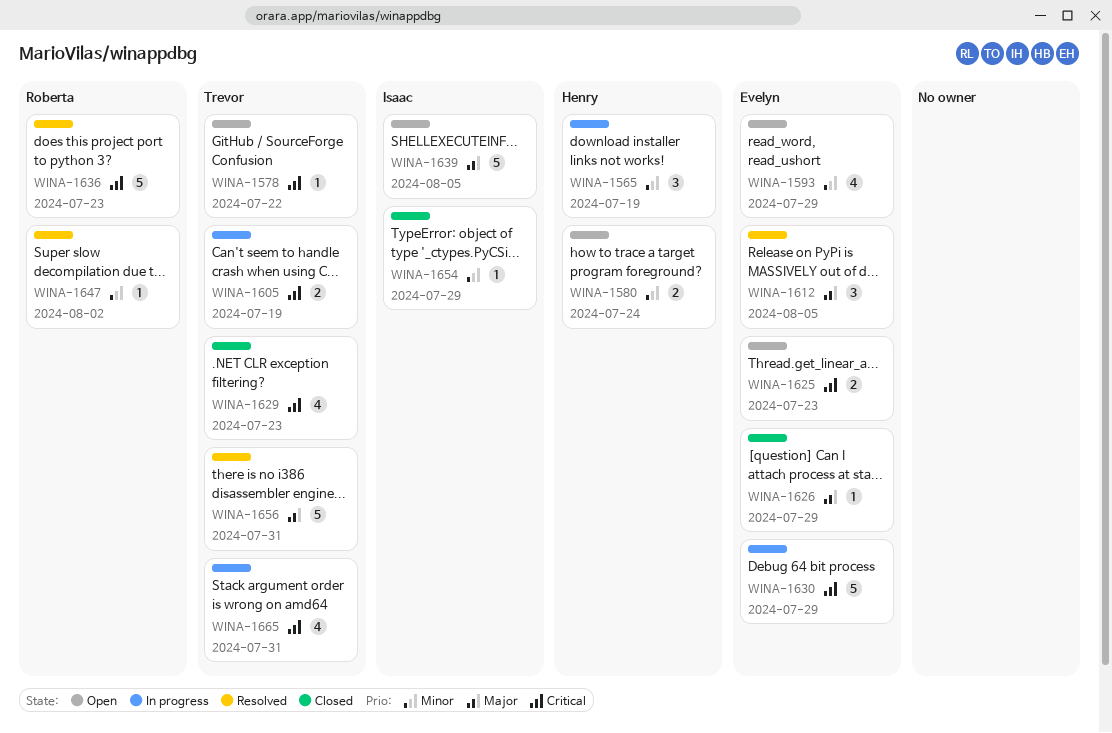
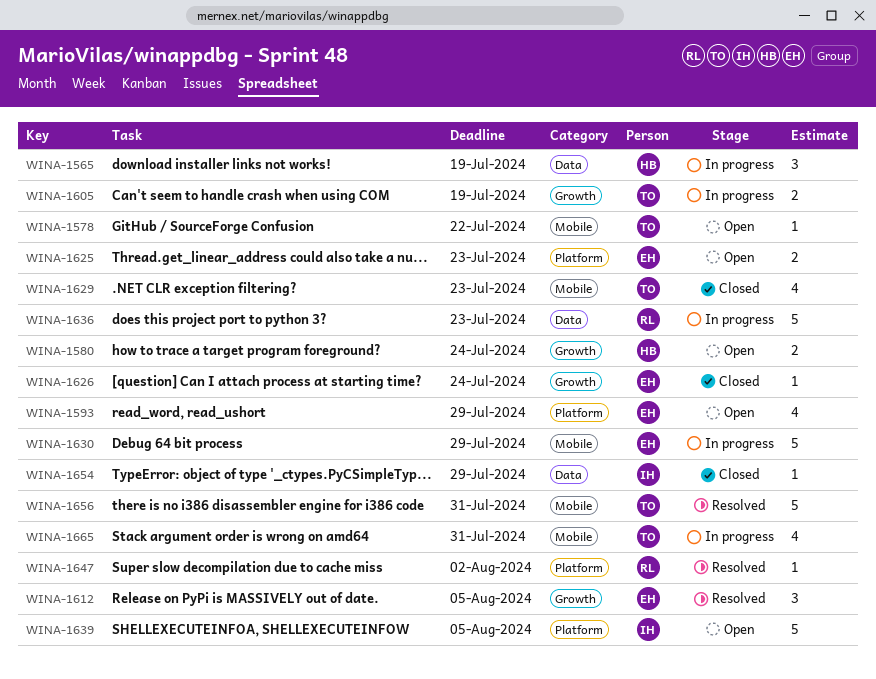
WINA-1626, due: Jul 29 -> Jul 24
WINA-1636, status: Resolved -> In progress

